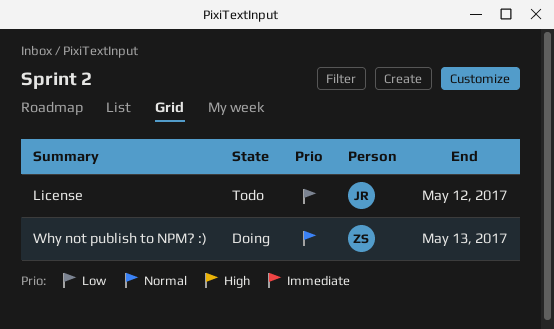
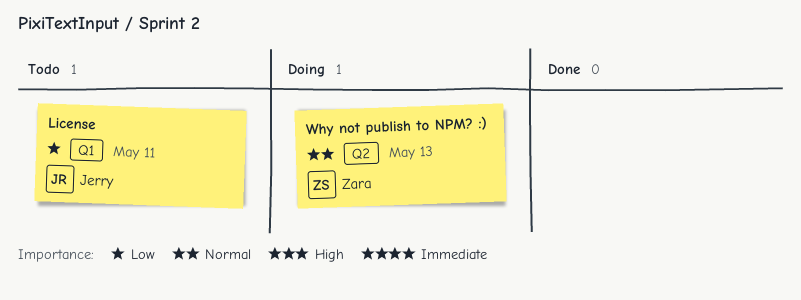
License, due: May 12 -> May 11

